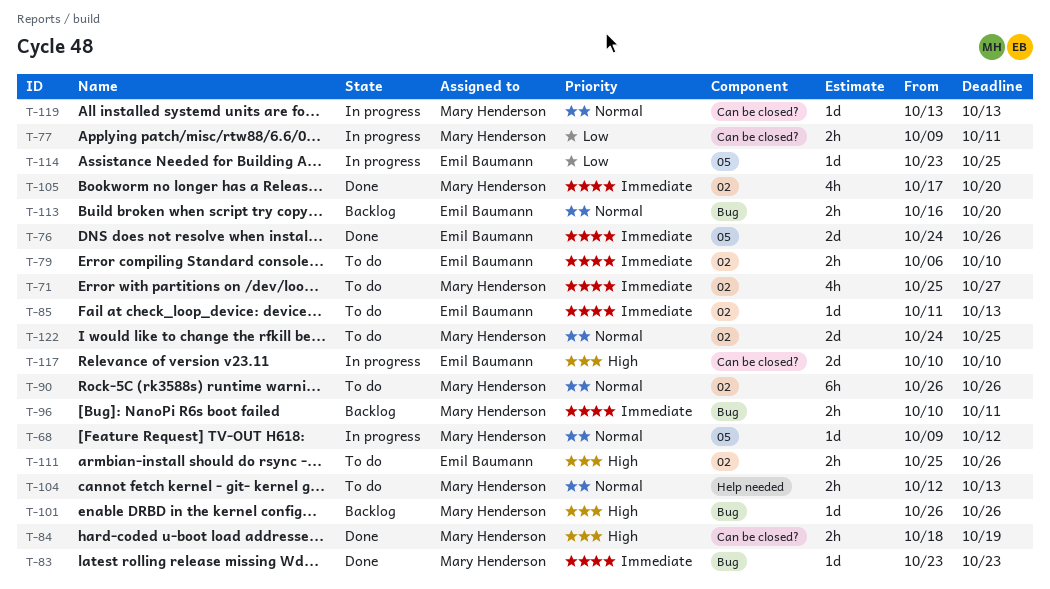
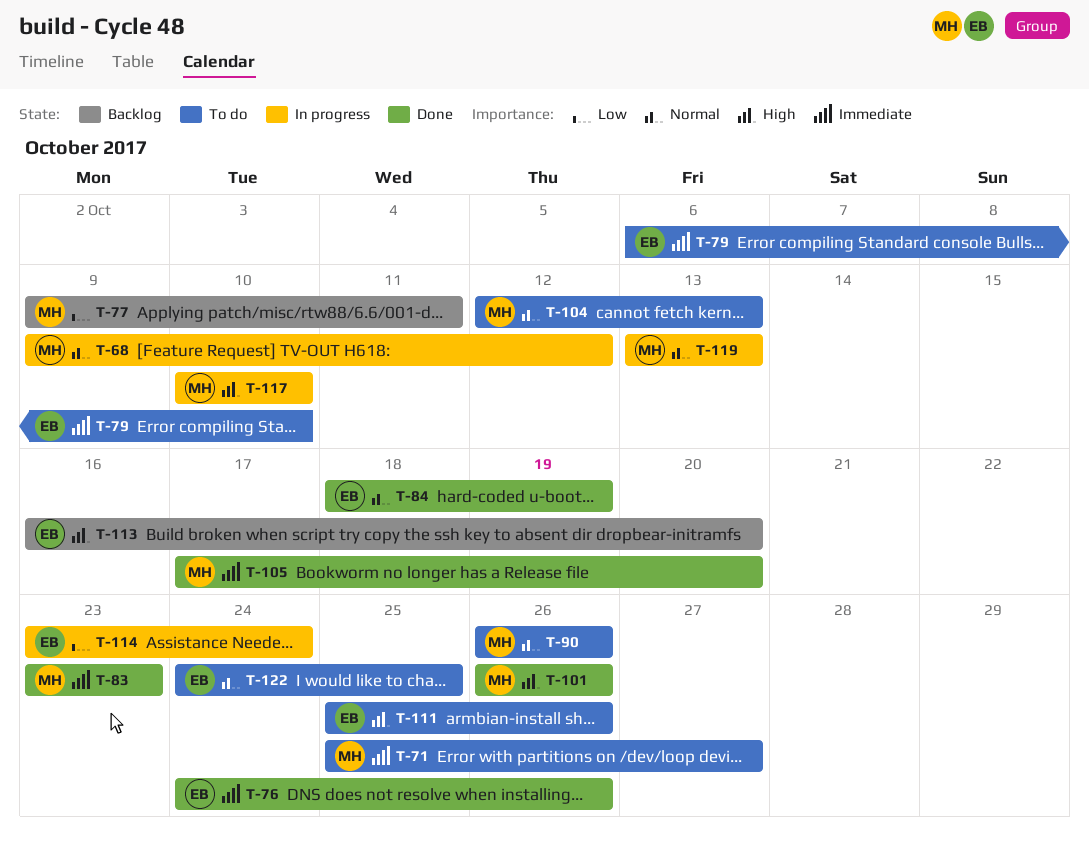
T-77, status: In progress -> Backlog
T-84, owner: Mary Henderson -> Emil Baumann
T-84, priority: High -> Normal
T-85: present -> none
T-96: present -> none
T-101, status: Backlog -> Done
T-113, priority: Normal -> High
T-114, due: Oct 25 -> Oct 24
T-117, owner: Emil Baumann -> Mary Henderson
T-122, owner: Mary Henderson -> Emil Baumann

